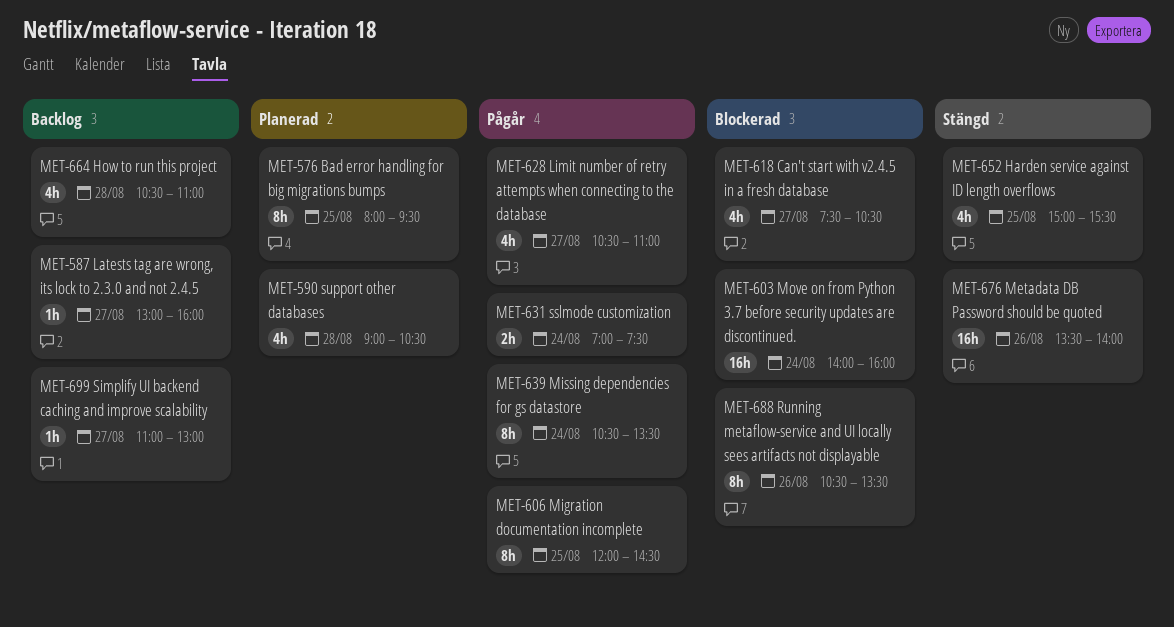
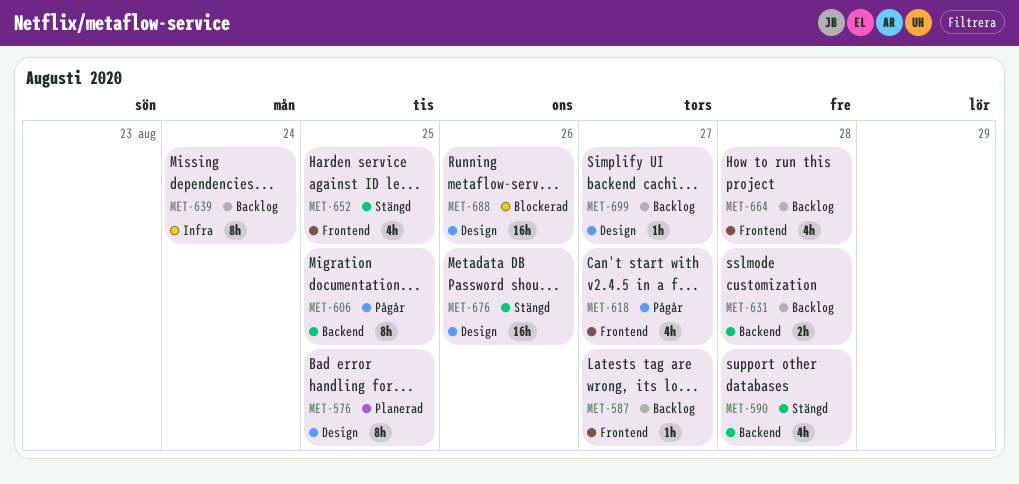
MET-590, status: Planerad -> Stängd
MET-603: present -> none
MET-618, status: Blockerad -> Pågår
MET-628: present -> none
MET-631, status: Pågår -> Backlog
MET-631, day: Aug 24 -> Aug 28
MET-639, status: Pågår -> Backlog
MET-688, estimate: 8h -> 16h

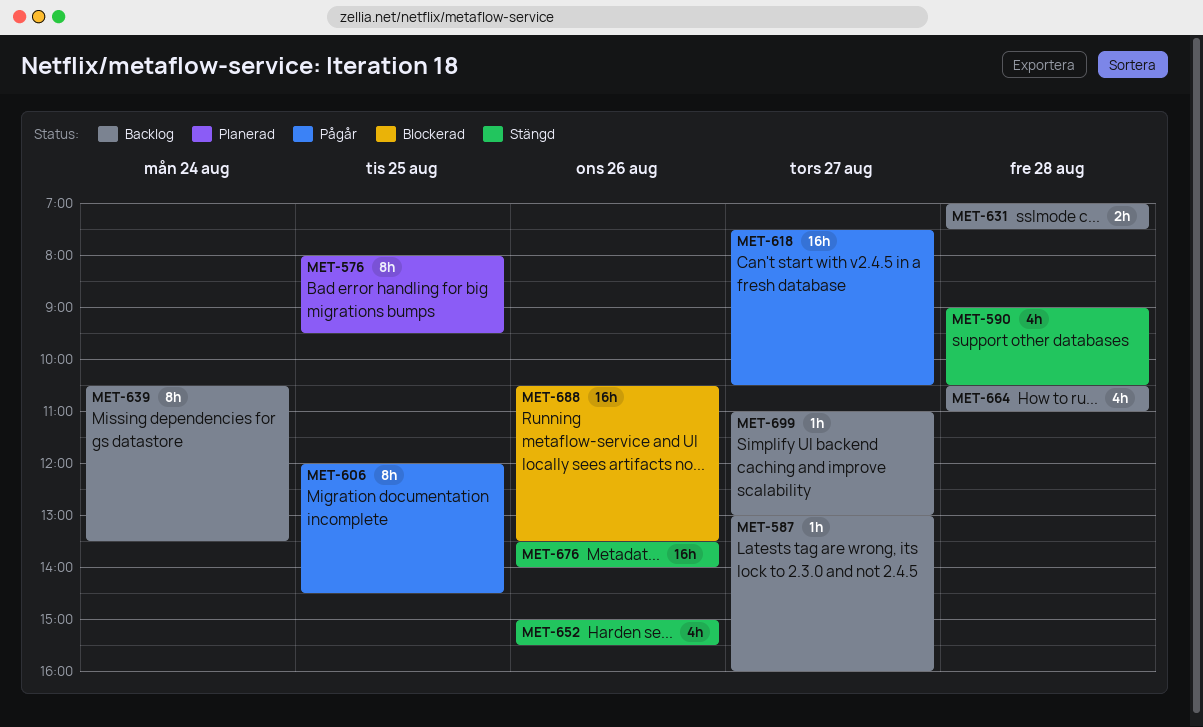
MET-618, estimate: 4h -> 16h
MET-652, day: Aug 25 -> Aug 26

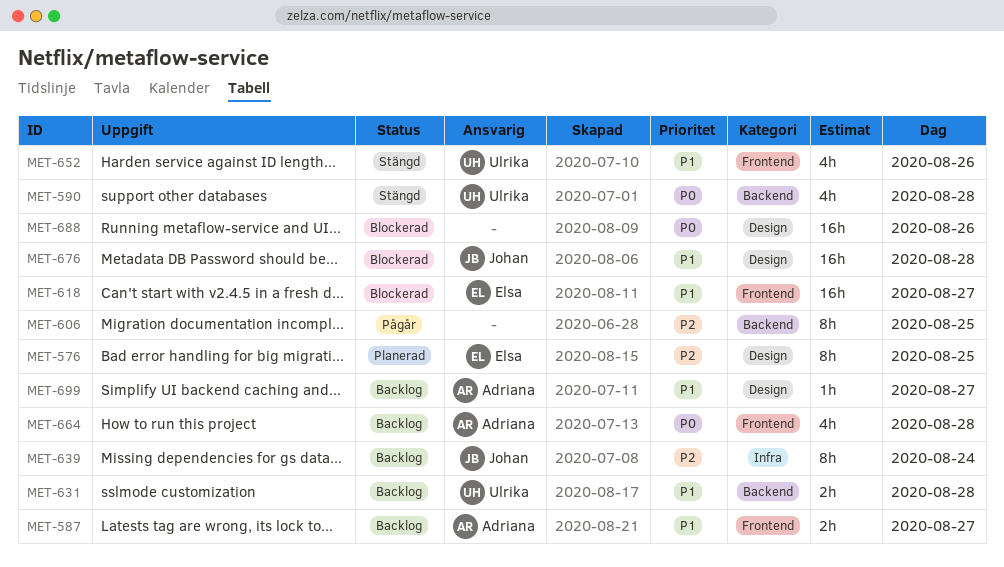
MET-587, estimate: 1h -> 2h
MET-618, status: Pågår -> Blockerad
MET-676, status: Stängd -> Blockerad
MET-676, day: Aug 26 -> Aug 28

